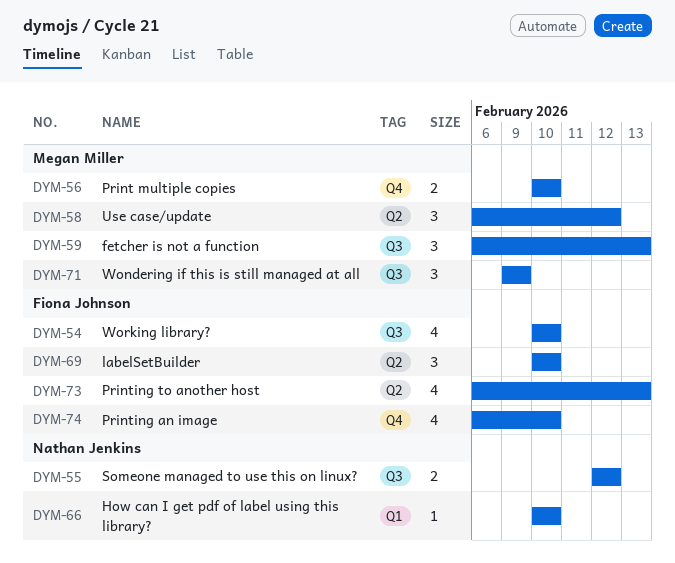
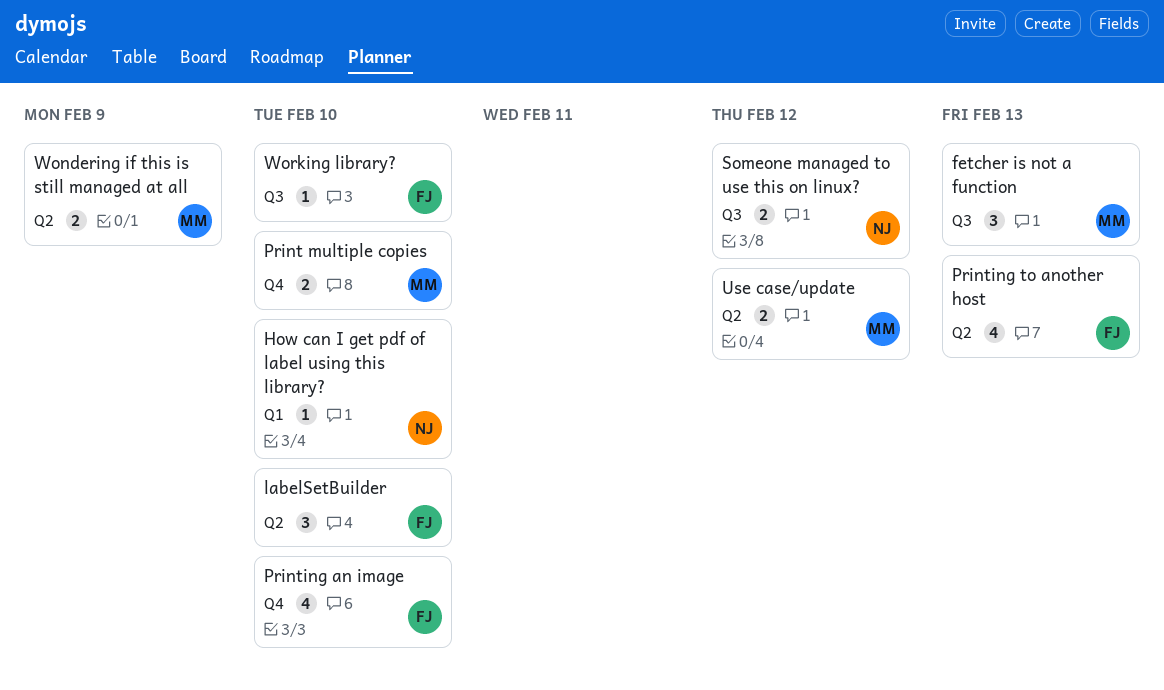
Use case/update, estimate: 3 -> 2
Wondering if this is still managed at all, label: Q3 -> Q2
Wondering if this is still managed at all, estimate: 3 -> 2
Working library?, estimate: 4 -> 1

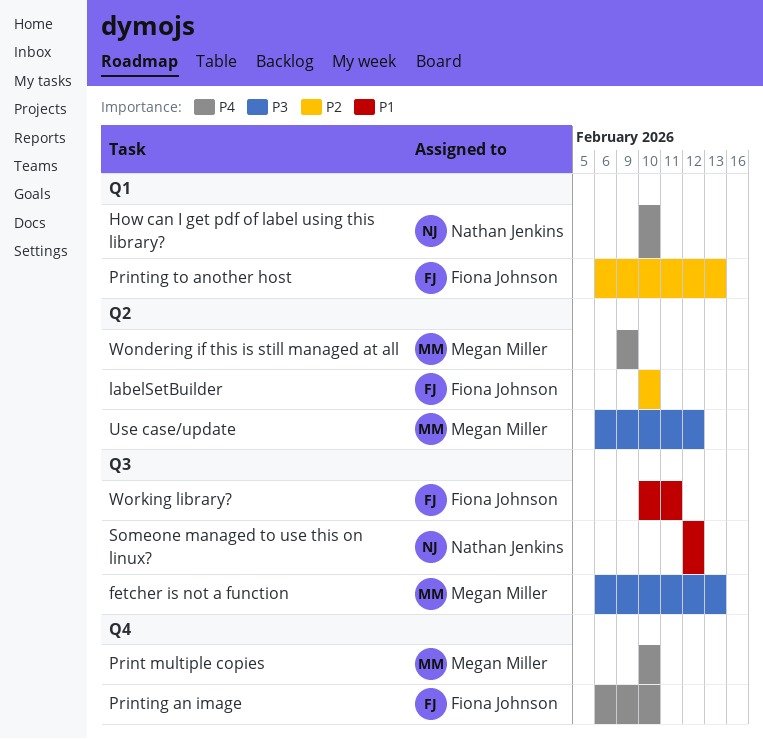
Printing to another host, label: Q2 -> Q1
Working library?, due: Feb 10 -> Feb 11

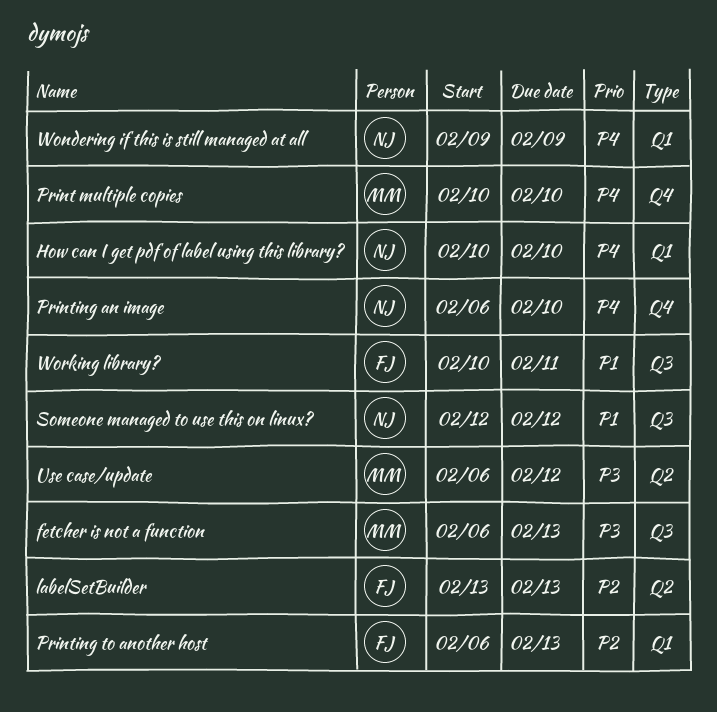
labelSetBuilder, start: Feb 10 -> Feb 13
labelSetBuilder, due: Feb 10 -> Feb 13
Printing an image, owner: Fiona Johnson -> Nathan Jenkins
Wondering if this is still managed at all, owner: Megan Miller -> Nathan Jenkins
Wondering if this is still managed at all, label: Q2 -> Q1

